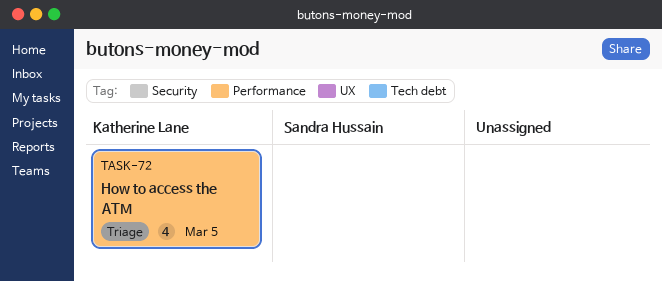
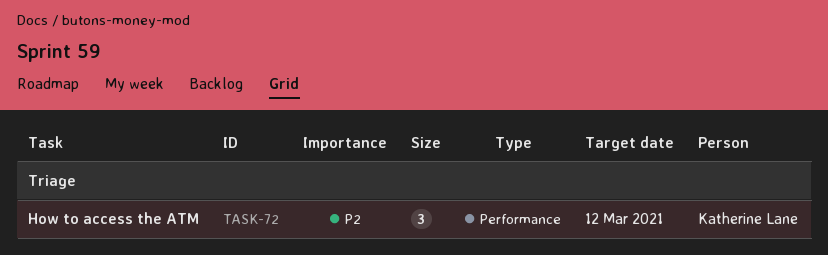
TASK-72, estimate: 4 -> 3
TASK-72, due: Mar 5 -> Mar 12

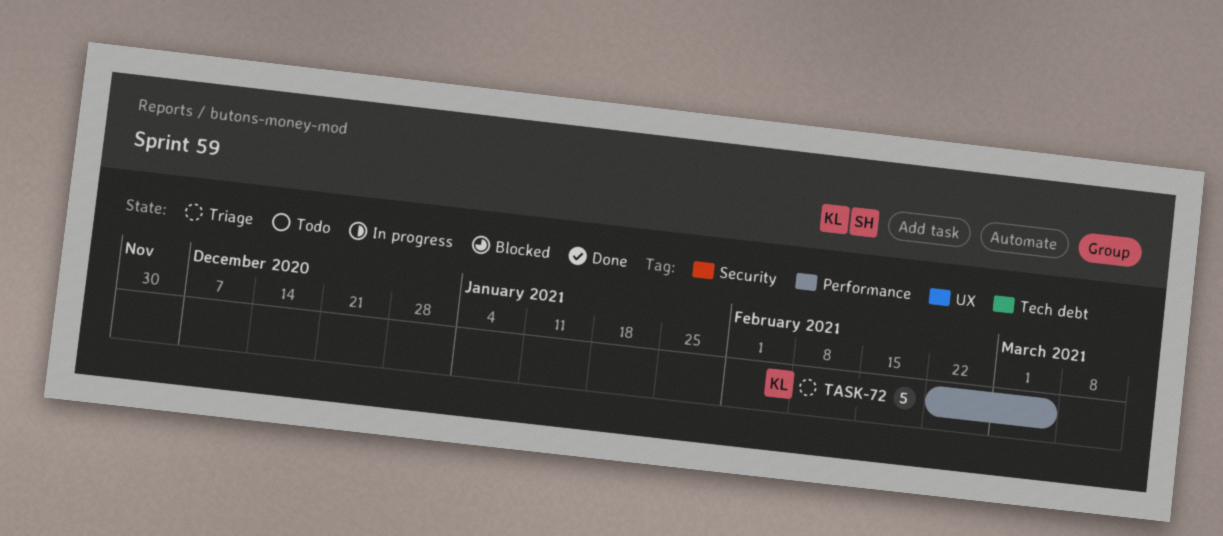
TASK-72, estimate: 3 -> 5
TASK-72, due: Mar 12 -> Mar 5

